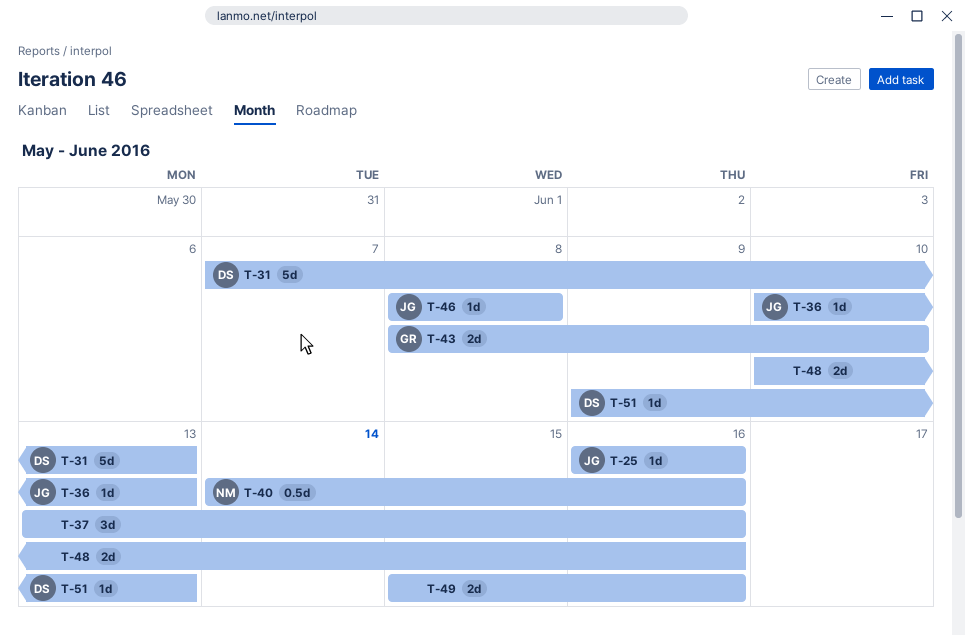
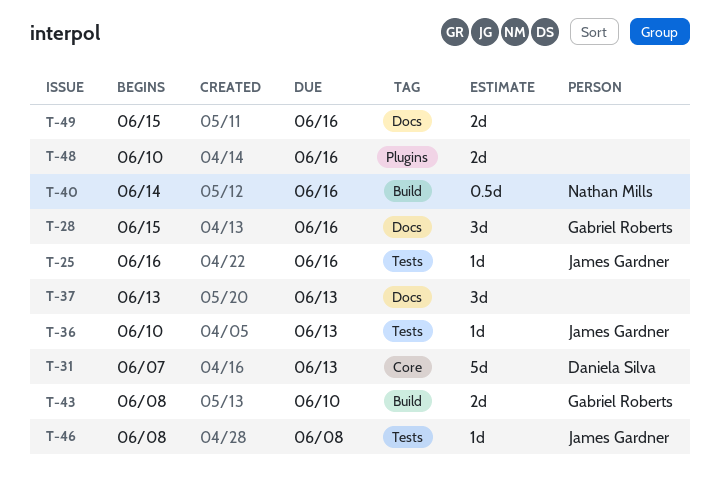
T-28: none -> present
T-37, due: Jun 16 -> Jun 13
T-51: present -> none

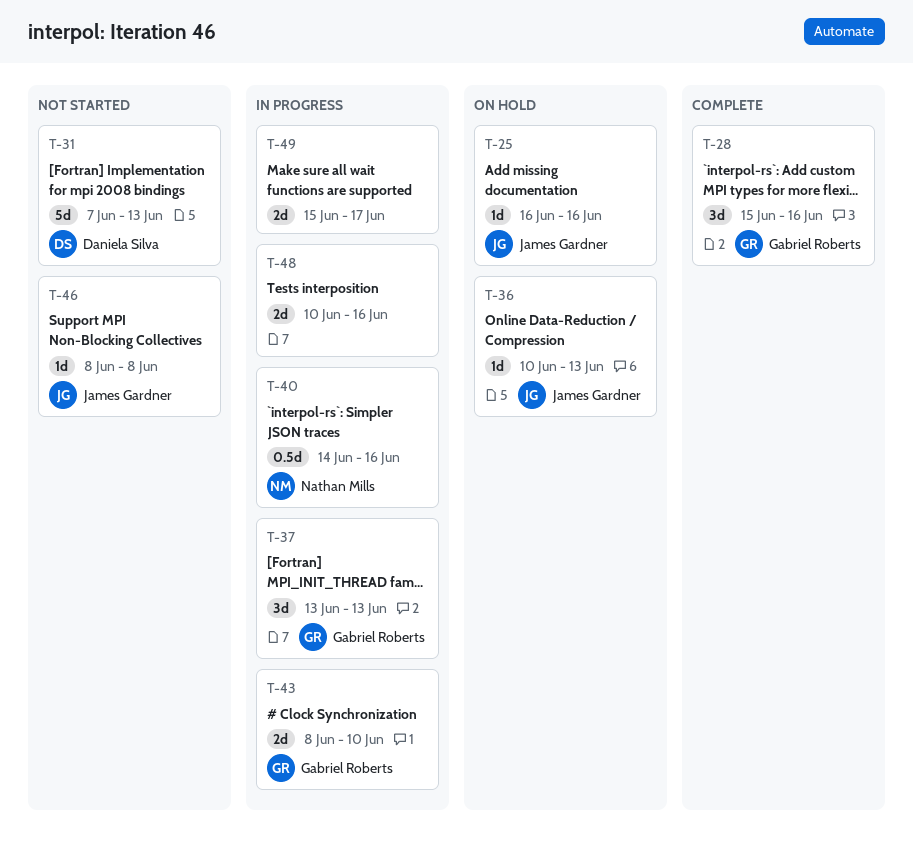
T-37, owner: none -> Gabriel Roberts
T-49, due: Jun 16 -> Jun 17

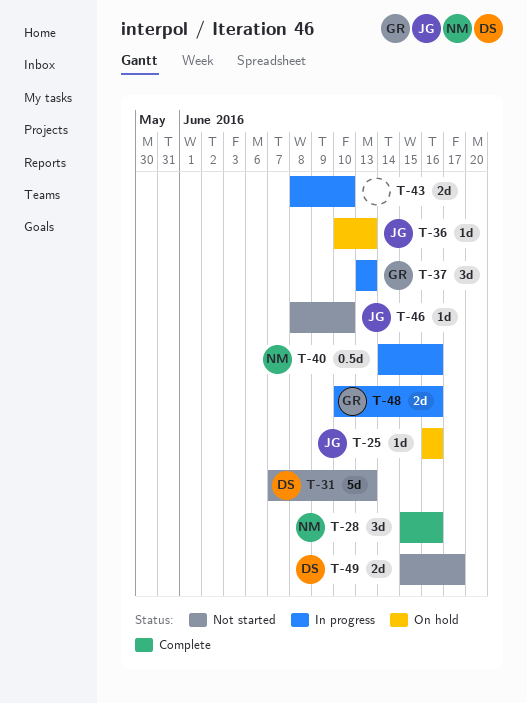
T-28, owner: Gabriel Roberts -> Nathan Mills
T-43, owner: Gabriel Roberts -> none
T-46, due: Jun 8 -> Jun 10
T-48, owner: none -> Gabriel Roberts
T-49, status: In progress -> Not started
T-49, owner: none -> Daniela Silva

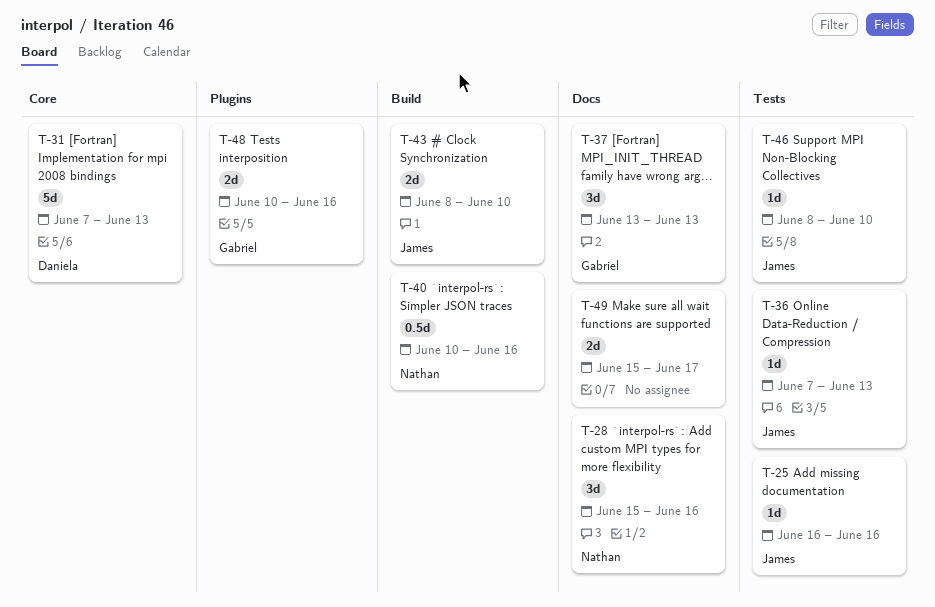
T-36, start: Jun 10 -> Jun 7
T-40, start: Jun 14 -> Jun 10
T-43, owner: none -> James
T-49, owner: Daniela -> none

